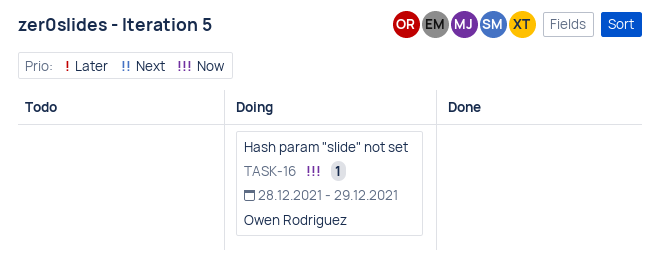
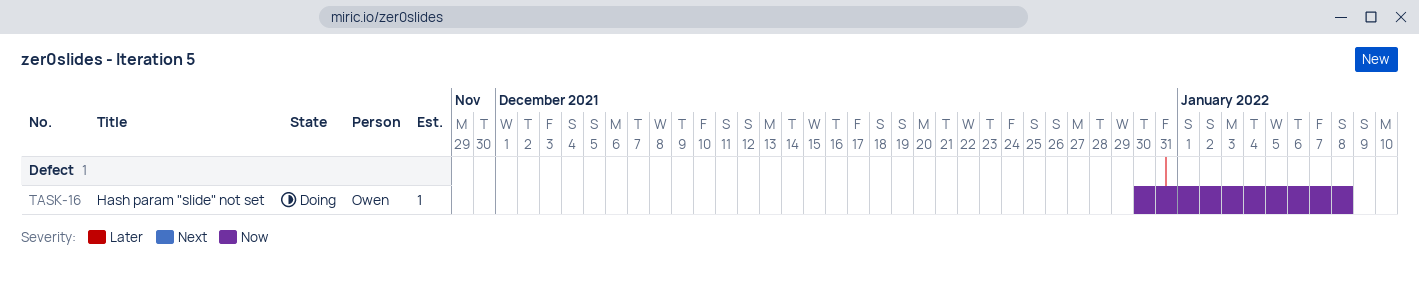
TASK-16, start: Dec 28 -> Dec 30
TASK-16, due: Dec 29 -> Jan 8

